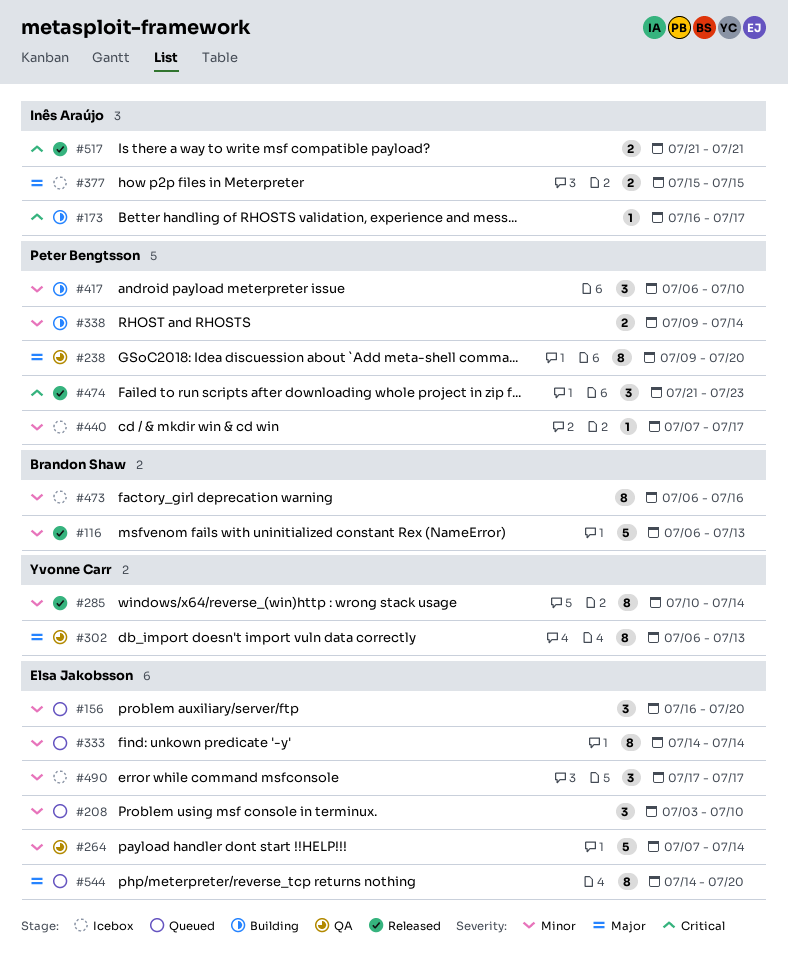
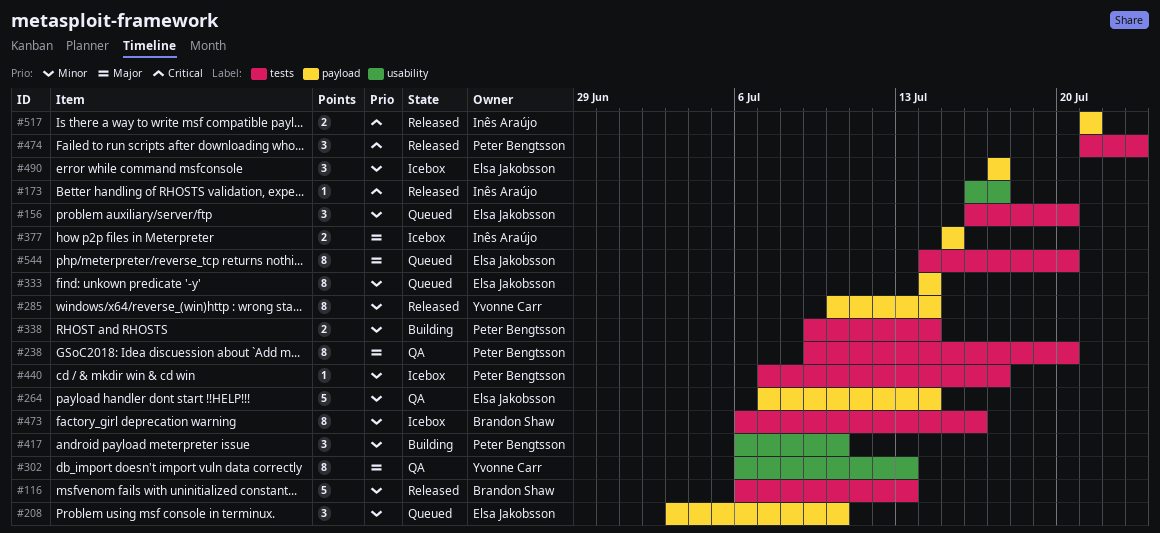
#173, status: Building -> Released

